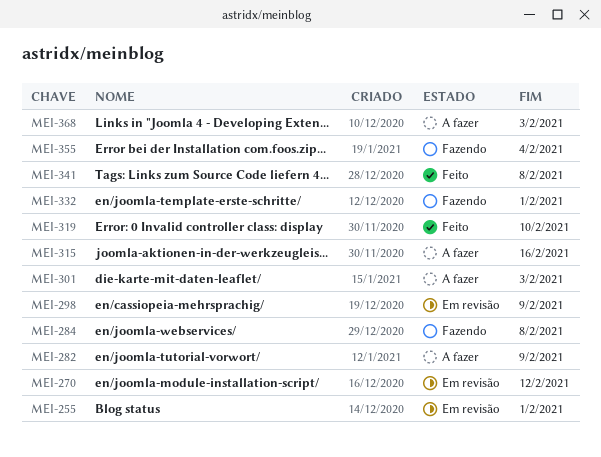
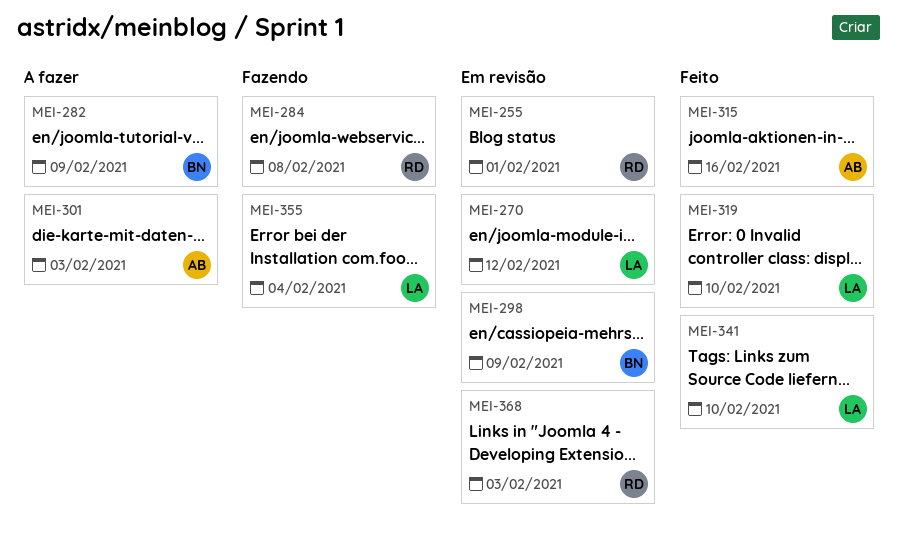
MEI-315, status: A fazer -> Feito
MEI-332: present -> none
MEI-341, due: Feb 8 -> Feb 10
MEI-368, status: A fazer -> Em revisão

